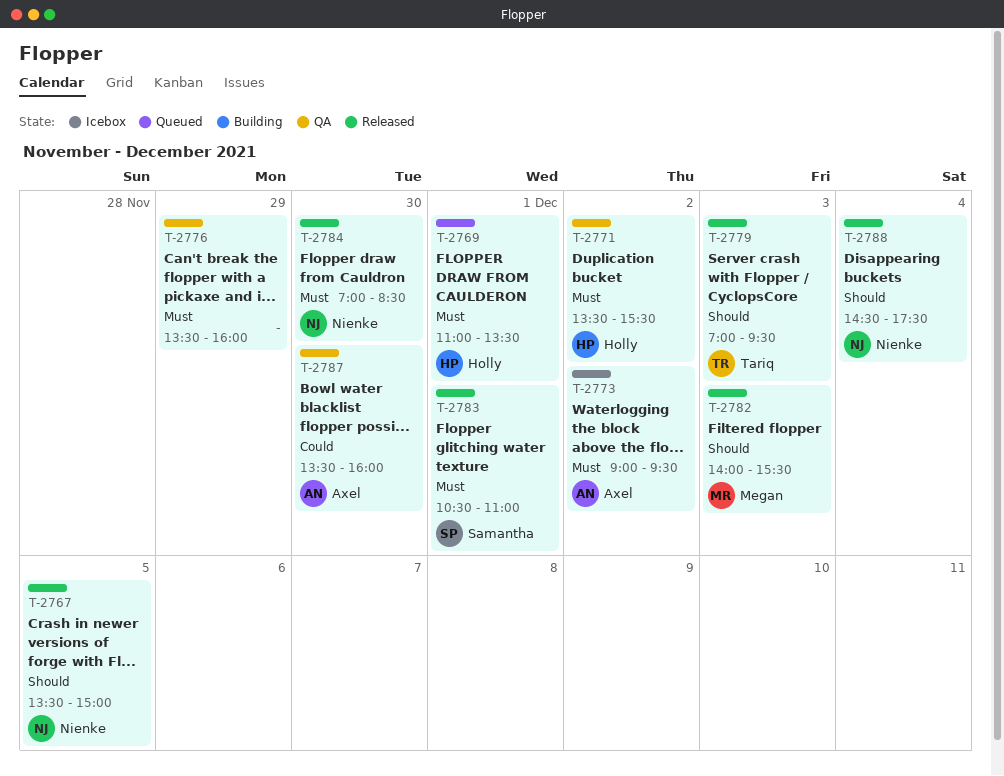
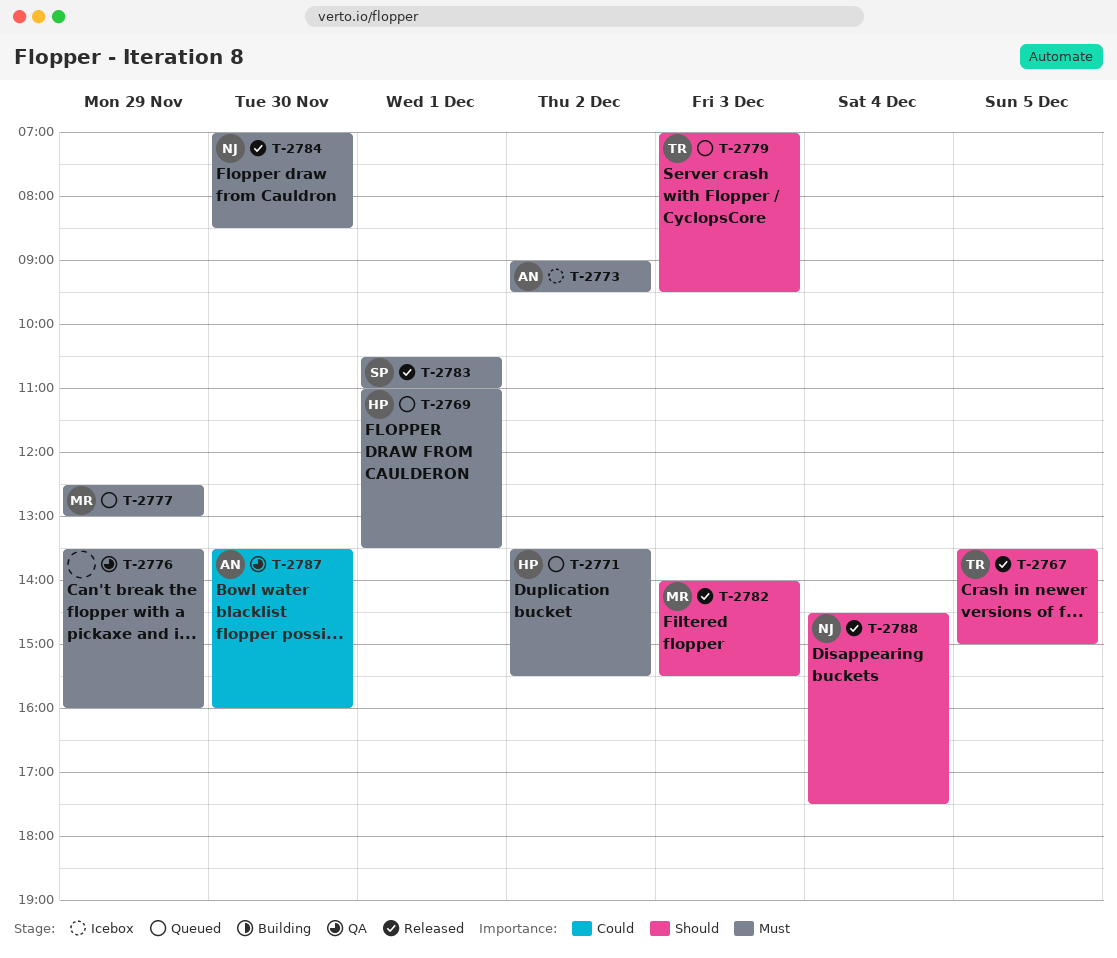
T-2767, owner: Nienke -> Tariq
T-2771, status: QA -> Queued
T-2777: none -> present
T-2779, status: Released -> Queued

